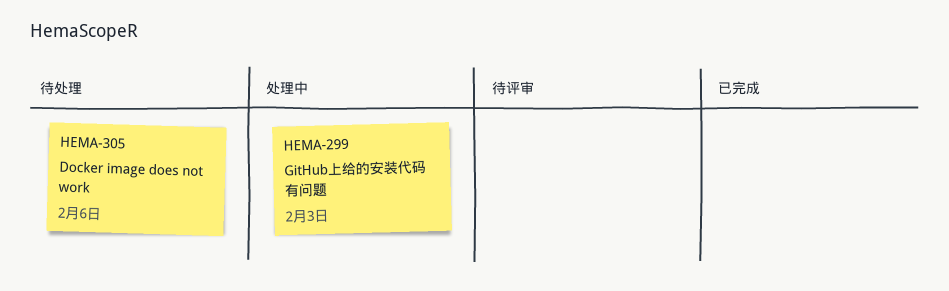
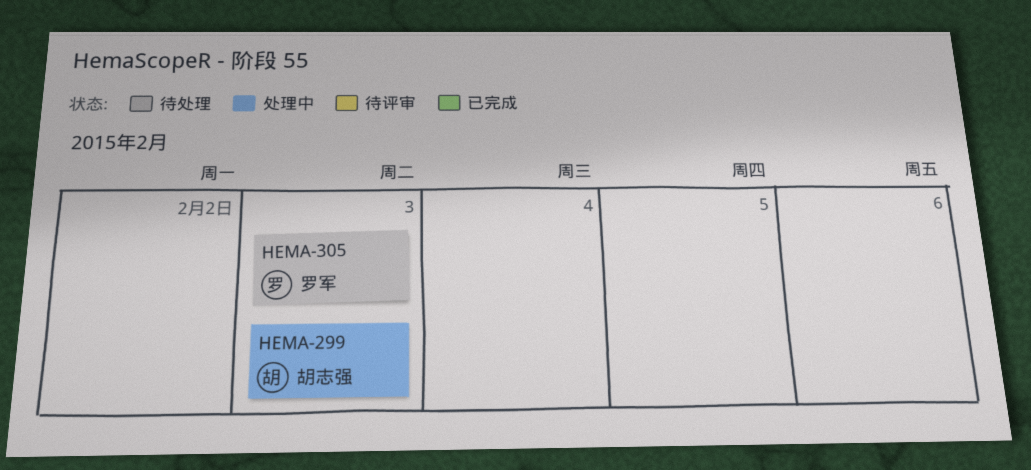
HEMA-305, due: Feb 6 -> Feb 3

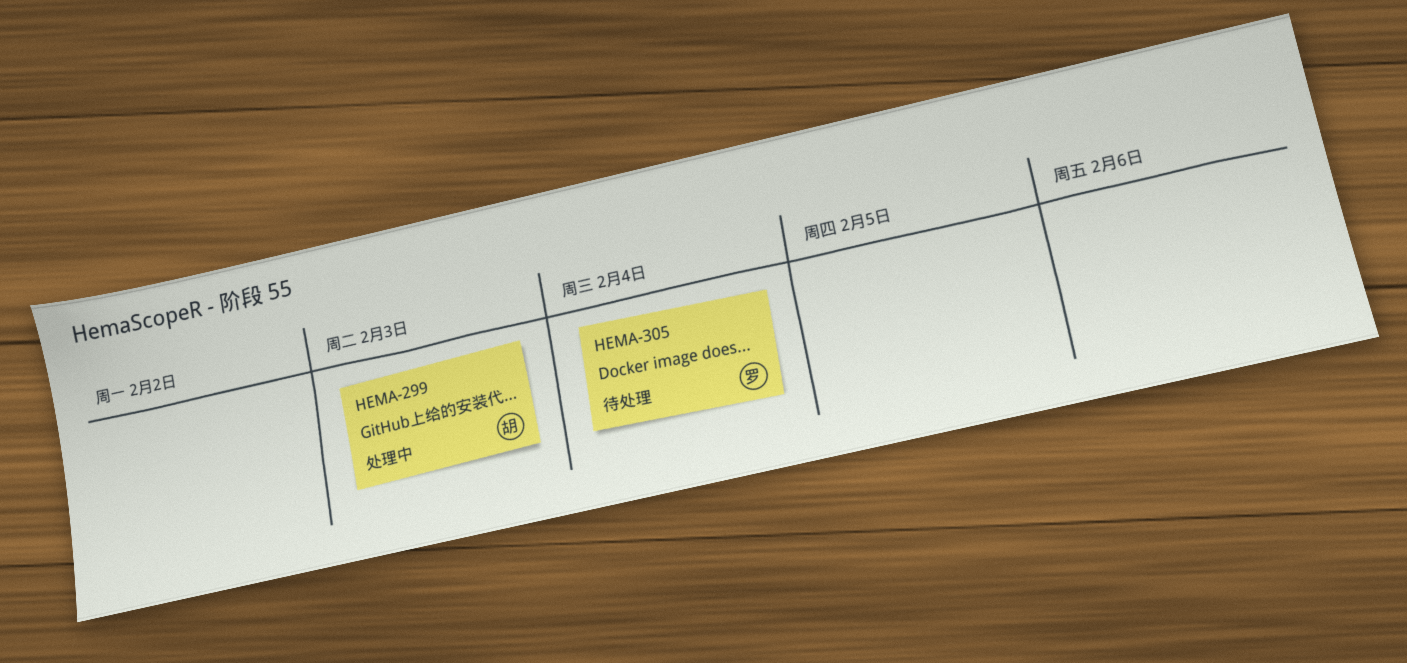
HEMA-305, due: Feb 3 -> Feb 4

